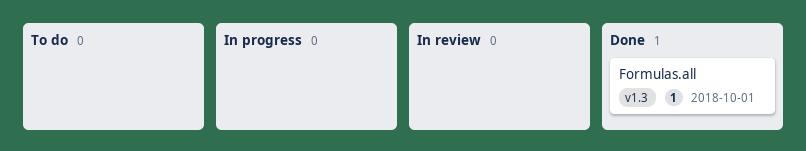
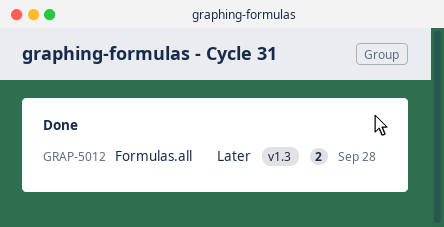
Formulas.all, estimate: 1 -> 2
Formulas.all, due: Oct 1 -> Sep 28

